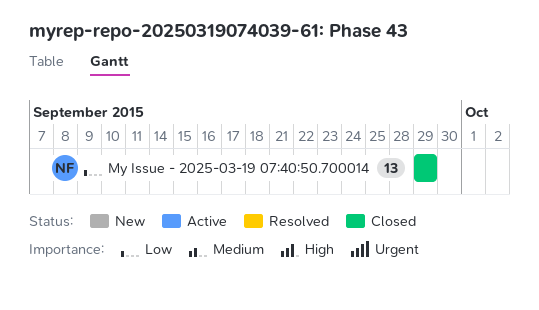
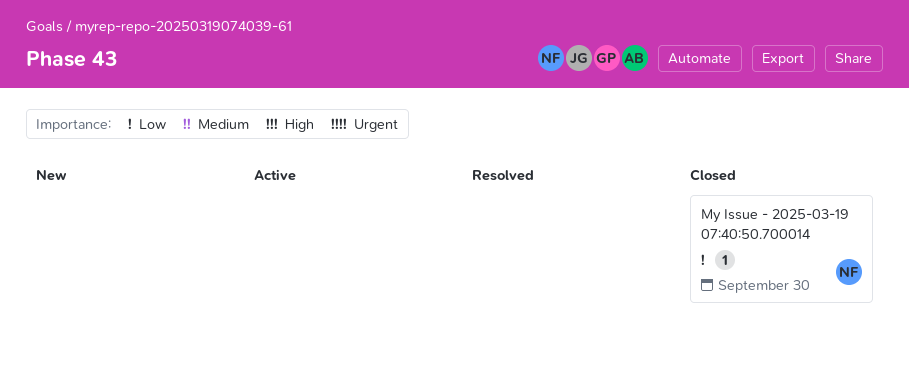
My Issue - 2025-03-19 07:40:50.700014, estimate: 13 -> 1
My Issue - 2025-03-19 07:40:50.700014, due: Sep 29 -> Sep 30

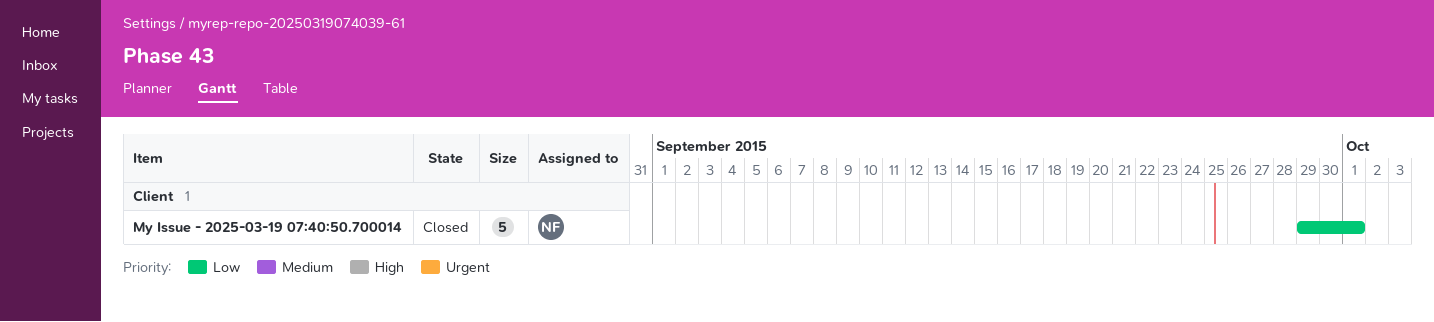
My Issue - 2025-03-19 07:40:50.700014, estimate: 1 -> 5
My Issue - 2025-03-19 07:40:50.700014, due: Sep 30 -> Oct 1

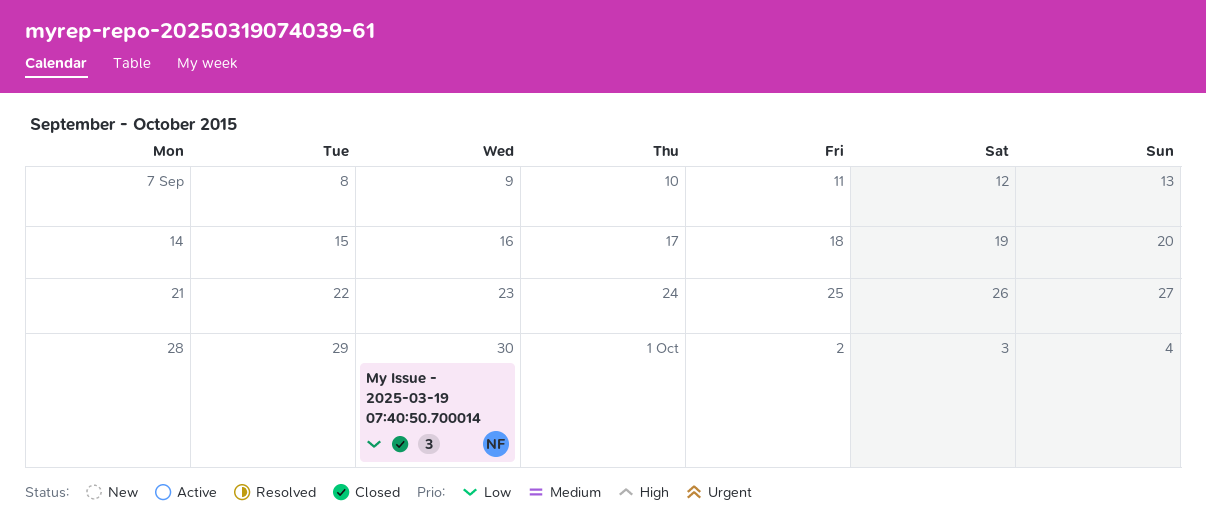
My Issue - 2025-03-19 07:40:50.700014, estimate: 5 -> 3
My Issue - 2025-03-19 07:40:50.700014, due: Oct 1 -> Sep 30

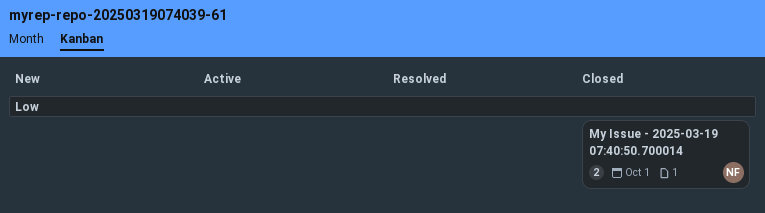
My Issue - 2025-03-19 07:40:50.700014, estimate: 3 -> 2
My Issue - 2025-03-19 07:40:50.700014, due: Sep 30 -> Oct 1

